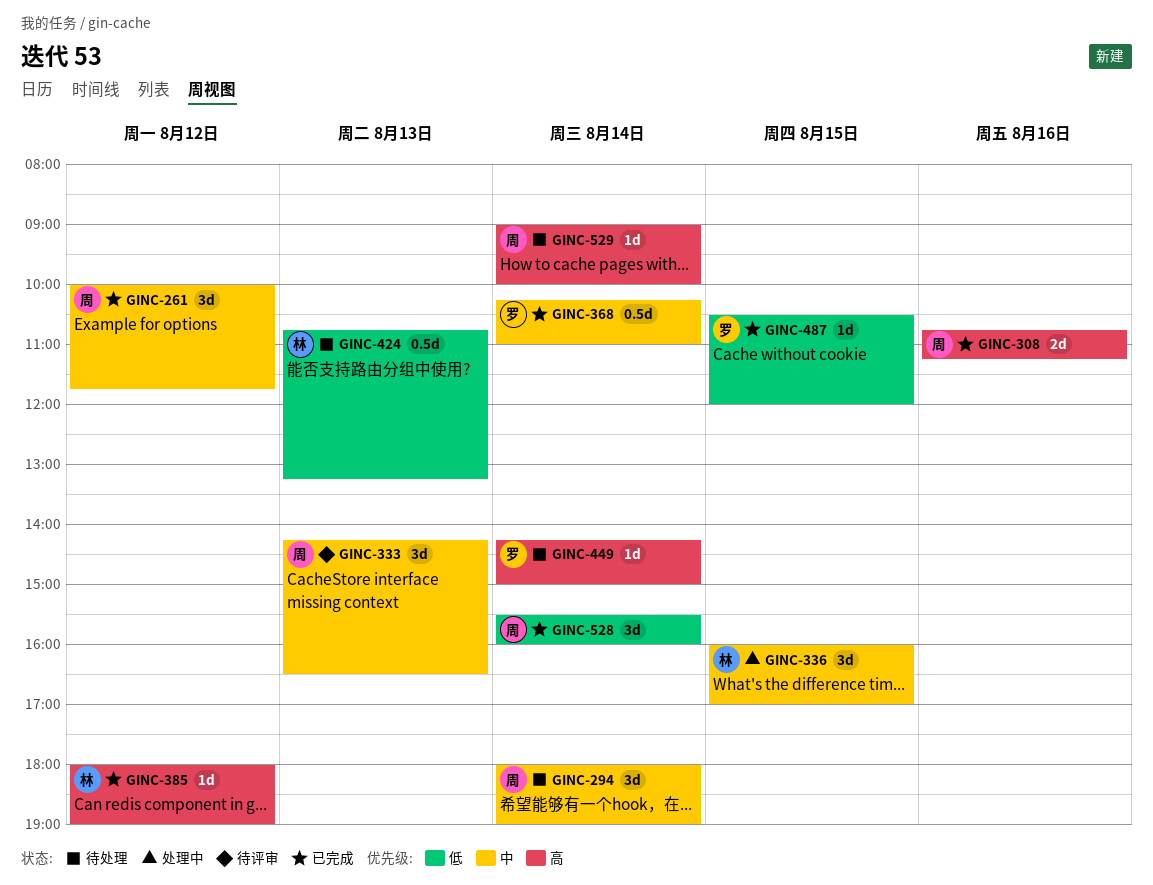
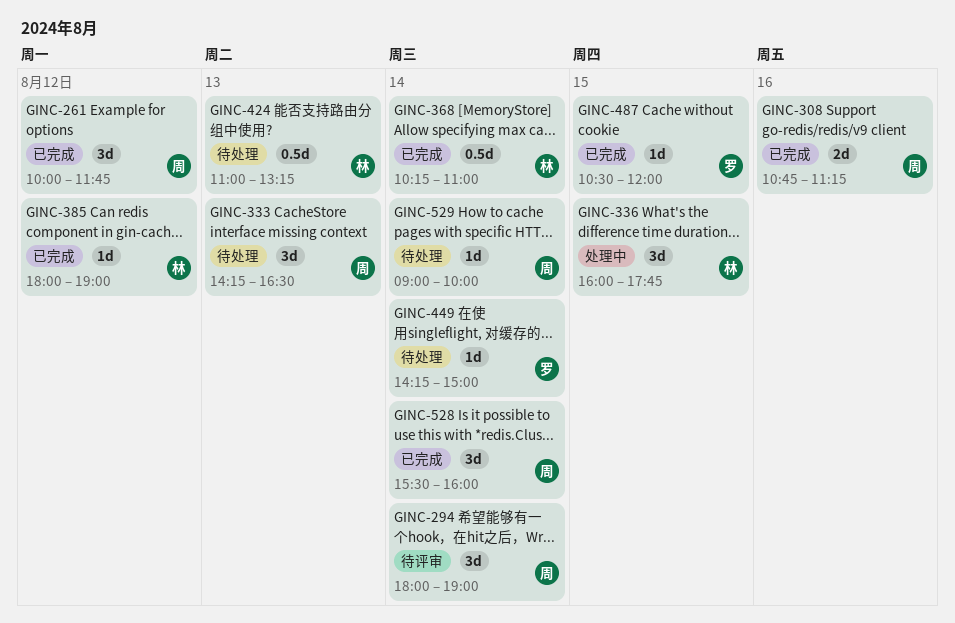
GINC-294, status: 待处理 -> 待评审
GINC-333, status: 待评审 -> 待处理
GINC-336, ends: 17:00 -> 17:45
GINC-368, owner: 罗 -> 林
GINC-424, begins: 10:45 -> 11:00

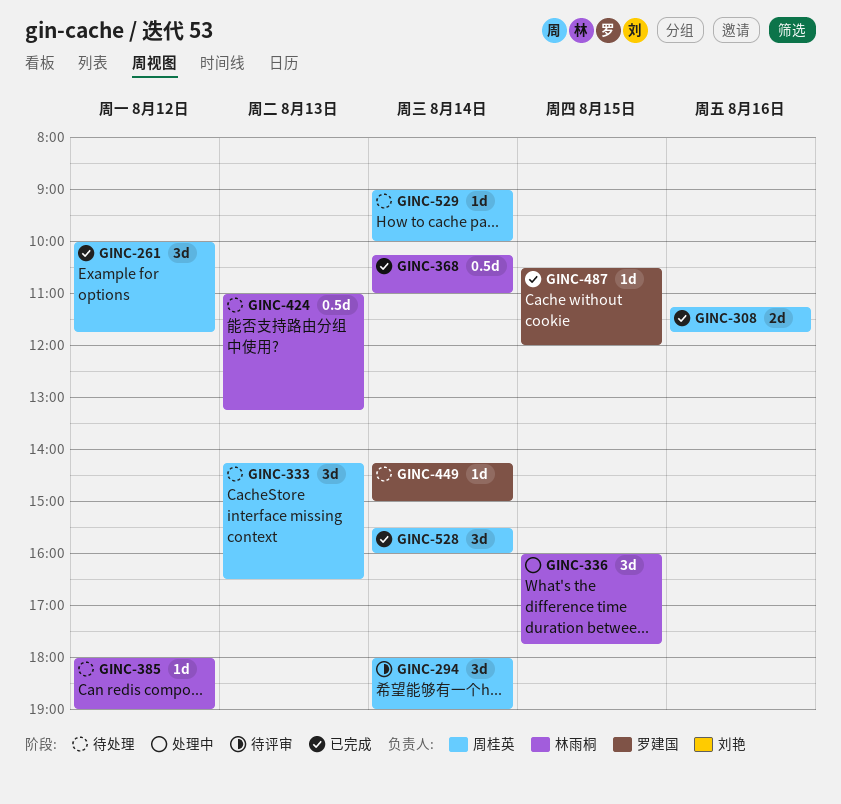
GINC-308, begins: 10:45 -> 11:15
GINC-308, ends: 11:15 -> 11:45
GINC-385, status: 已完成 -> 待处理

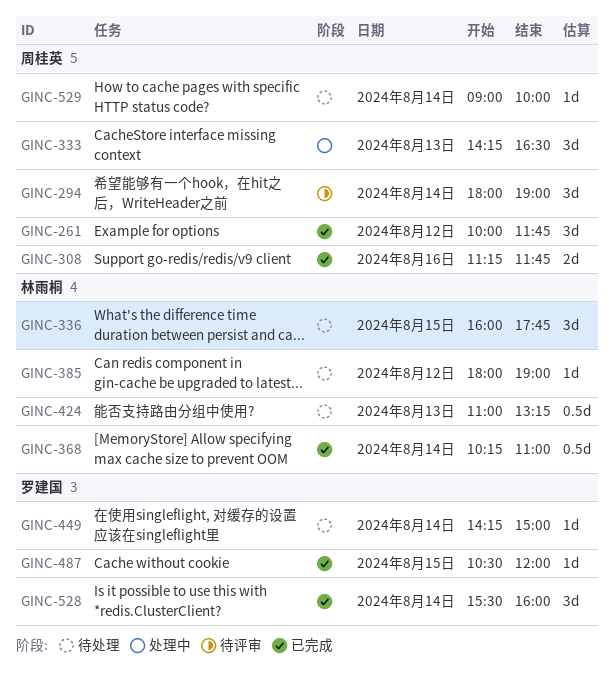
GINC-333, status: 待处理 -> 处理中
GINC-336, status: 处理中 -> 待处理
GINC-528, owner: 周桂英 -> 罗建国

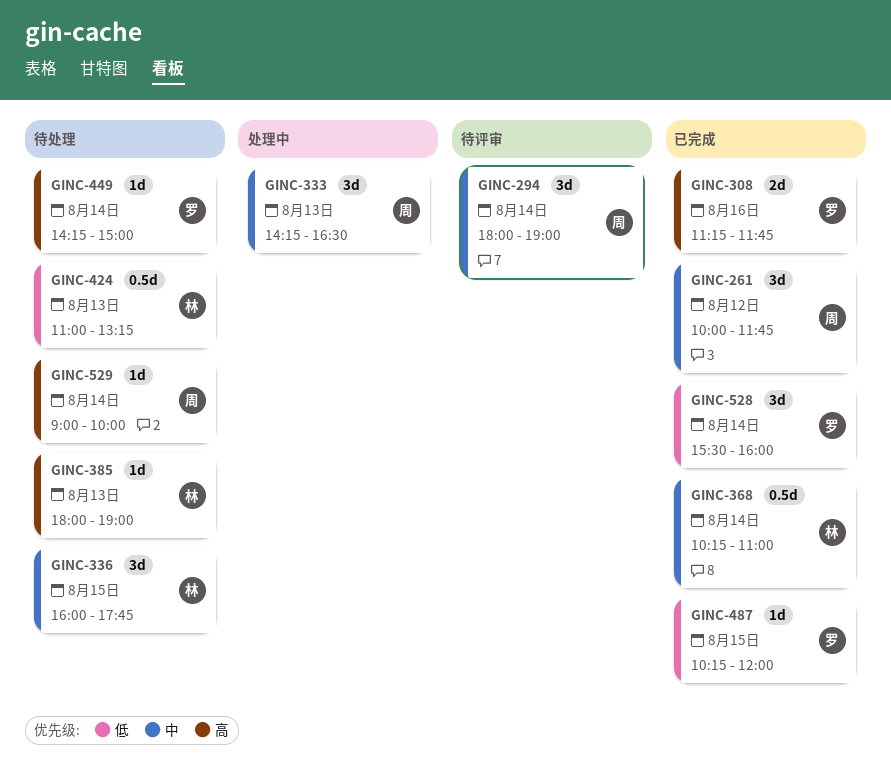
GINC-308, owner: 周桂英 -> 罗建国
GINC-385, day: Aug 12 -> Aug 13
GINC-487, begins: 10:30 -> 10:15

